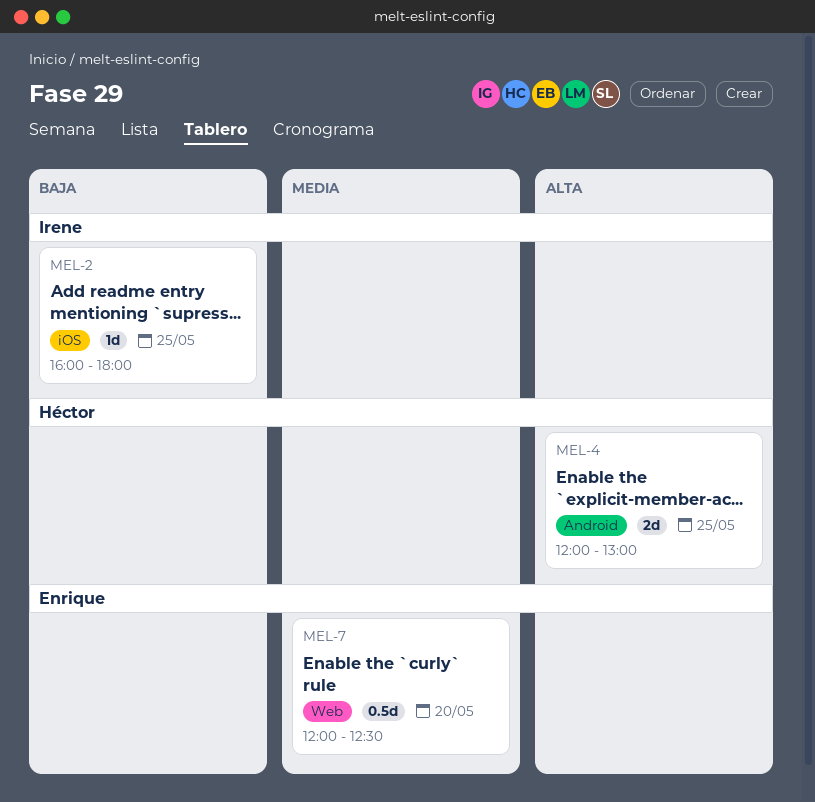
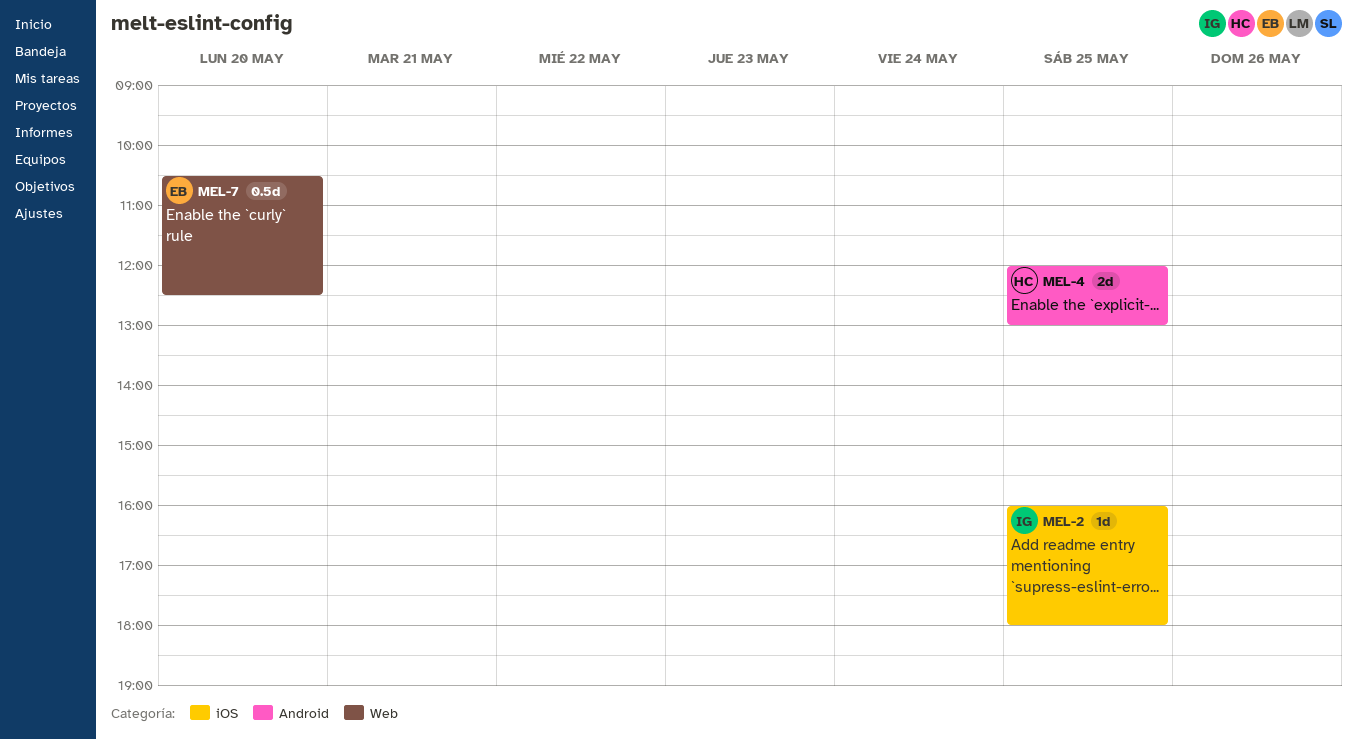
MEL-7, begins: 12:00 -> 10:30

